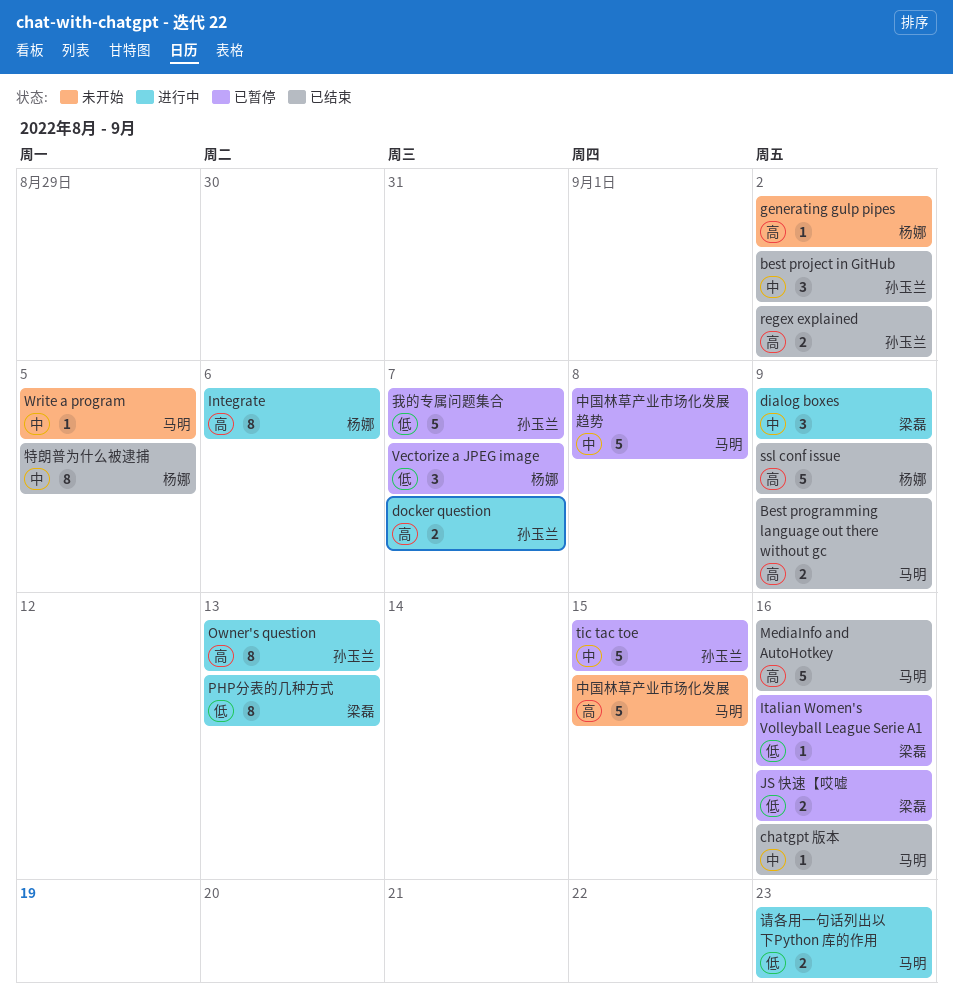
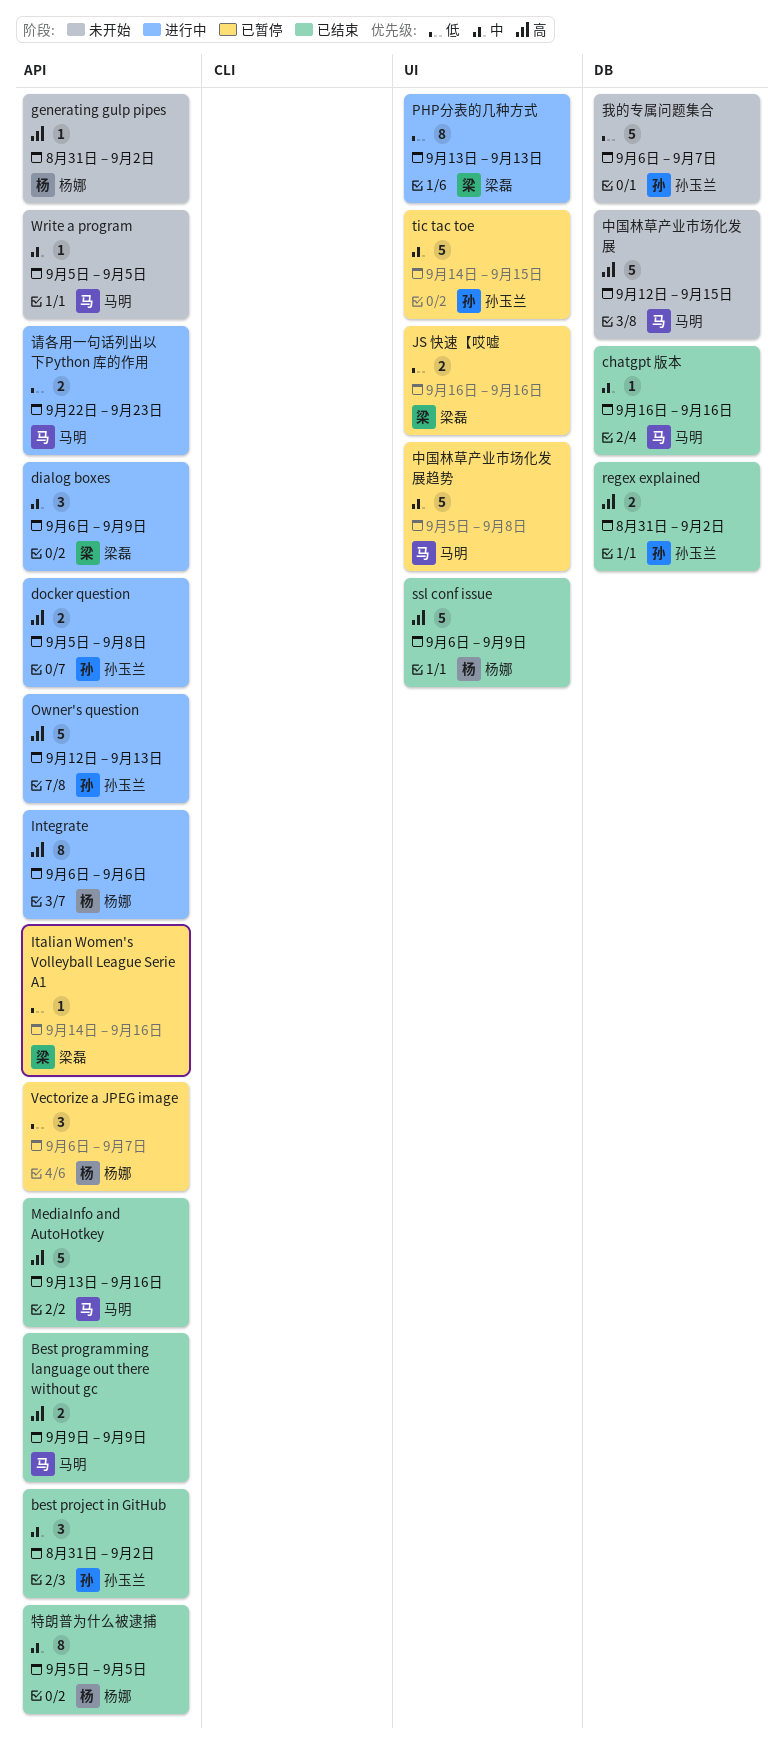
docker question, due: Sep 7 -> Sep 8
Owner's question, estimate: 8 -> 5
我的专属问题集合, status: 已暂停 -> 未开始

